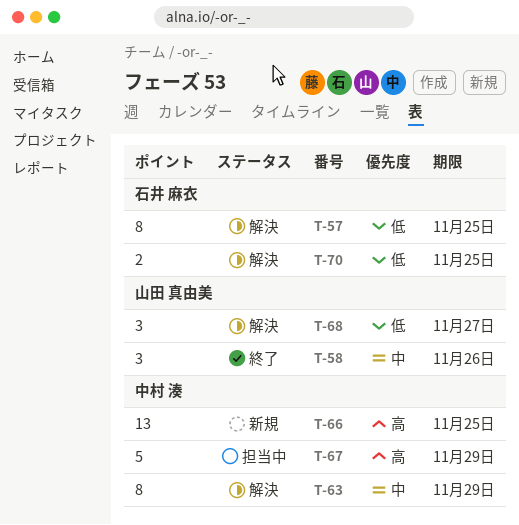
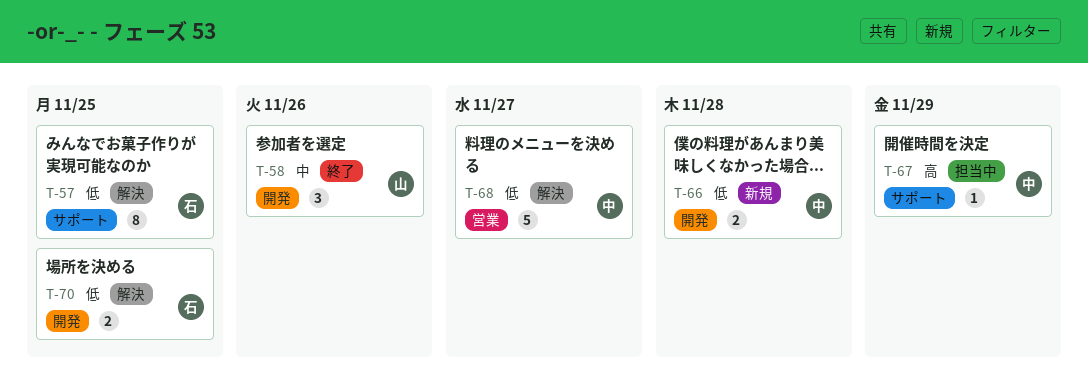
T-63: present -> none
T-66, priority: 高 -> 低
T-66, estimate: 13 -> 2
T-66, due: Nov 25 -> Nov 28
T-67, estimate: 5 -> 1
T-68, owner: 山田 真由美 -> 中村 湊
T-68, estimate: 3 -> 5

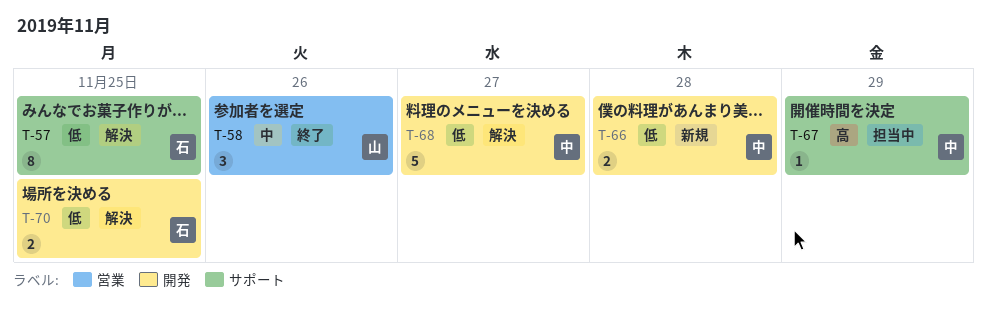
T-58, label: 開発 -> 営業
T-68, label: 営業 -> 開発

